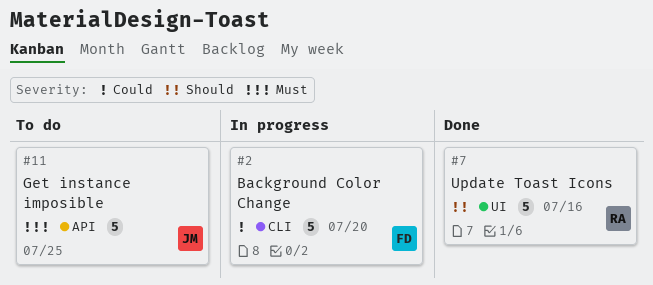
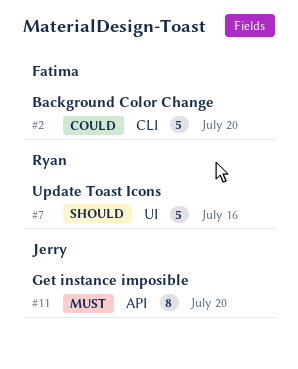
#11, estimate: 5 -> 8
#11, due: Jul 25 -> Jul 20

